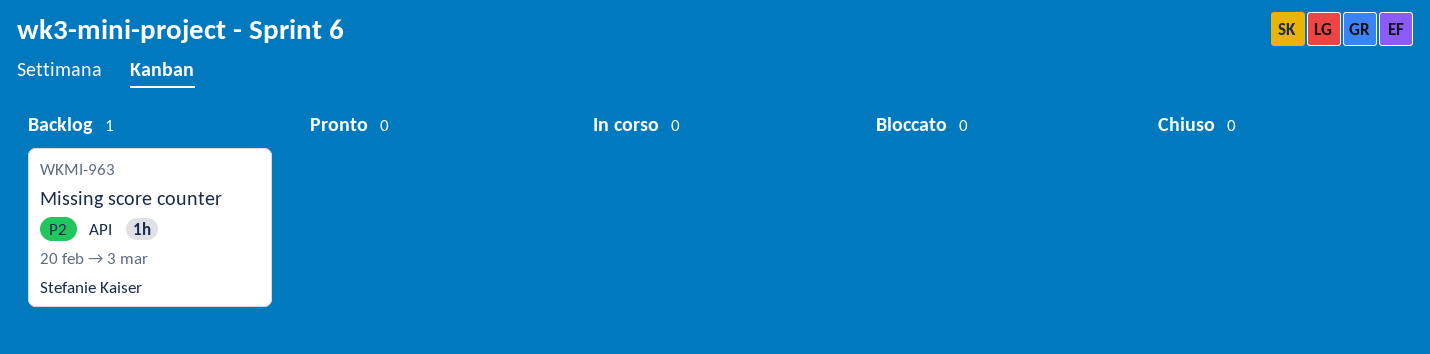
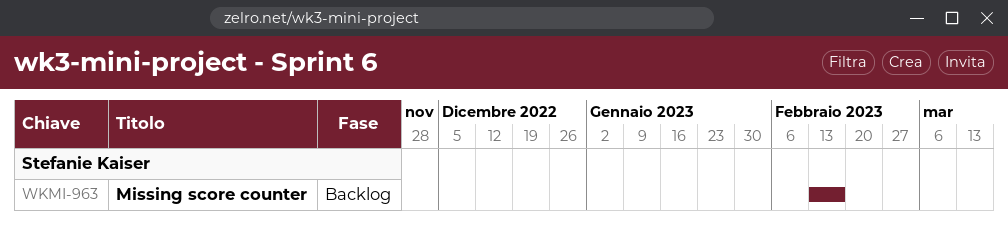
WKMI-963, start: Feb 20 -> Feb 13
WKMI-963, due: Mar 3 -> Feb 17

